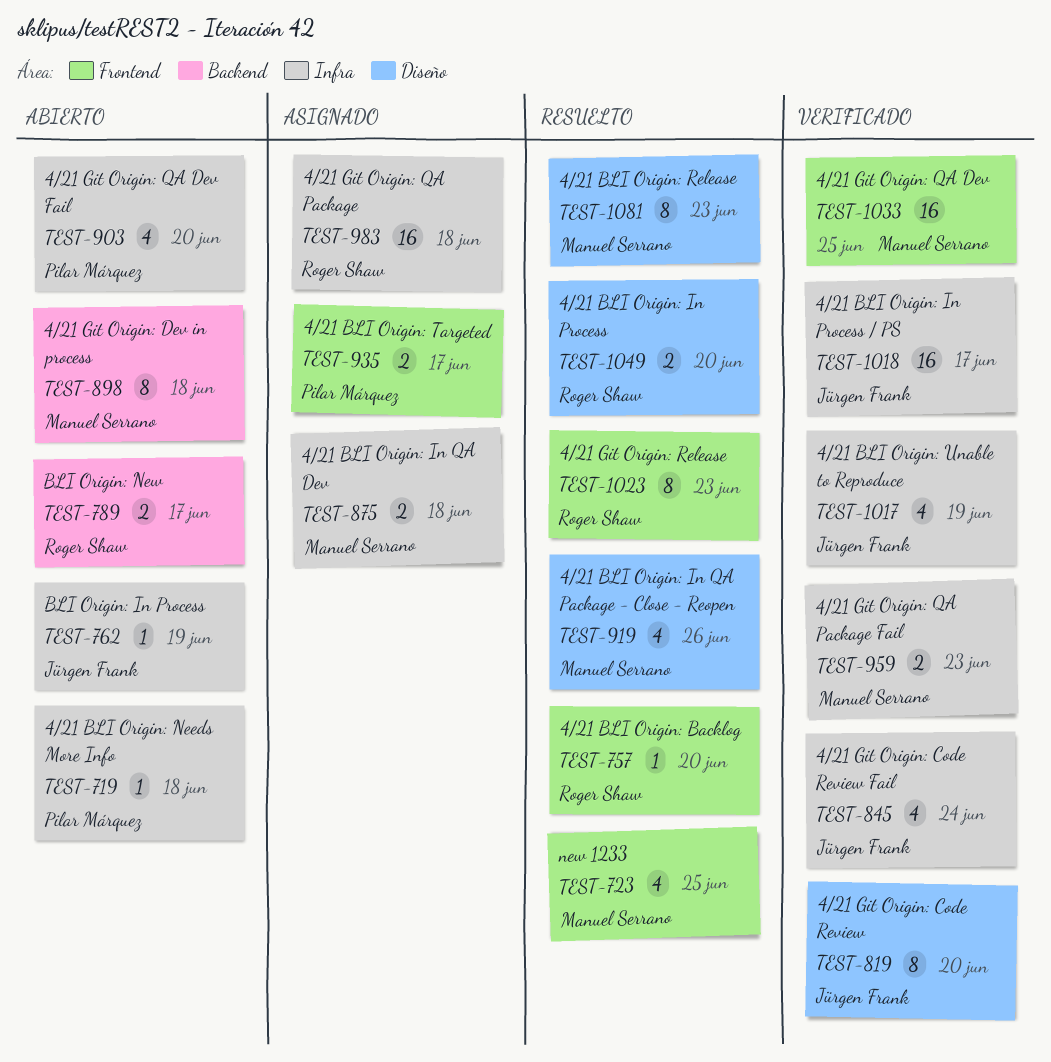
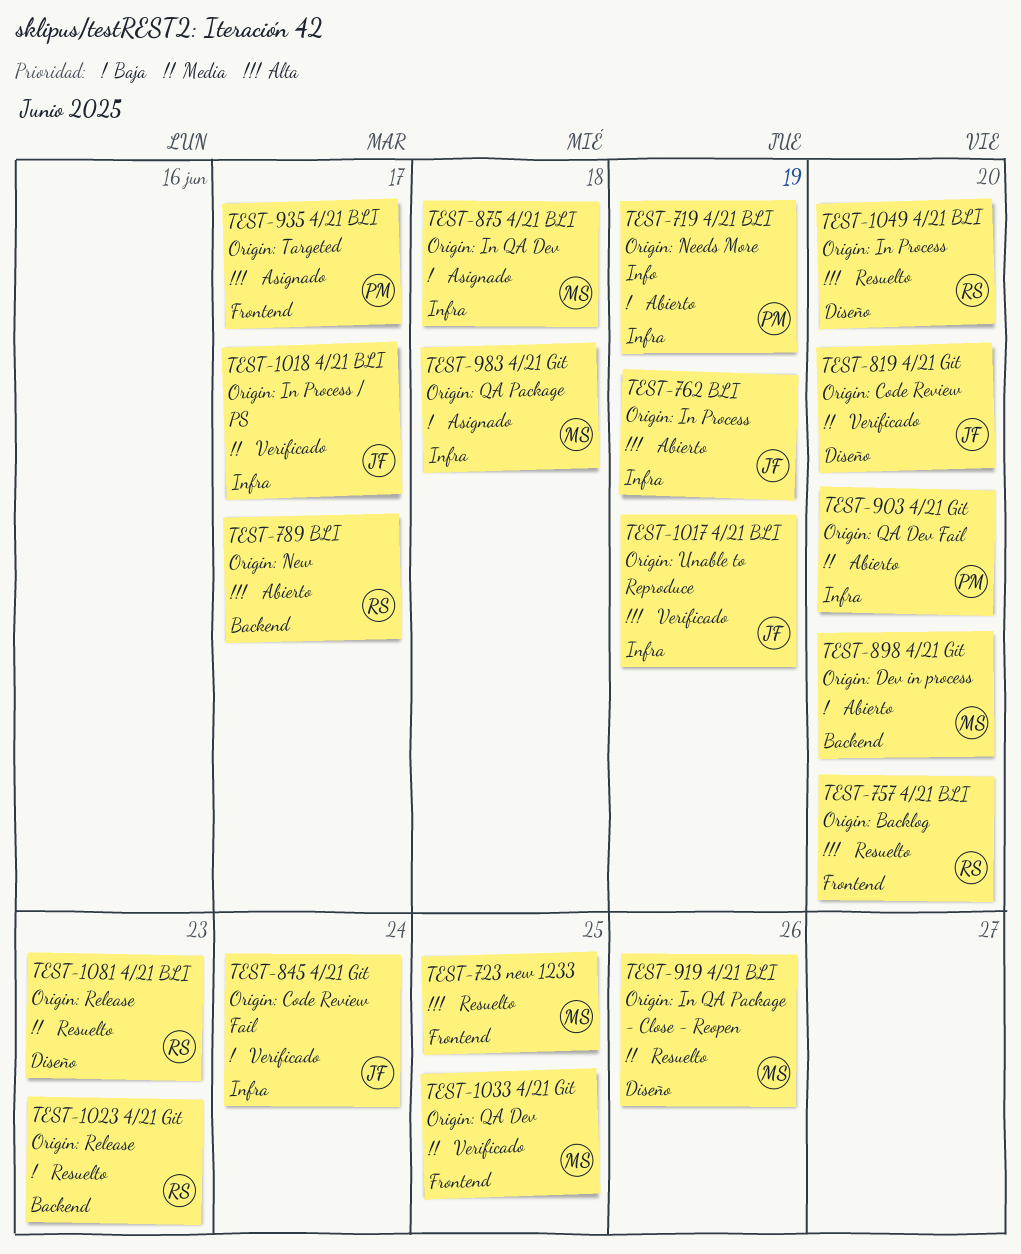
TEST-719, due: Jun 18 -> Jun 19
TEST-898, due: Jun 18 -> Jun 20
TEST-959: present -> none
TEST-983, owner: Roger Shaw -> Manuel Serrano
TEST-1023, label: Frontend -> Backend
TEST-1081, owner: Manuel Serrano -> Roger Shaw

